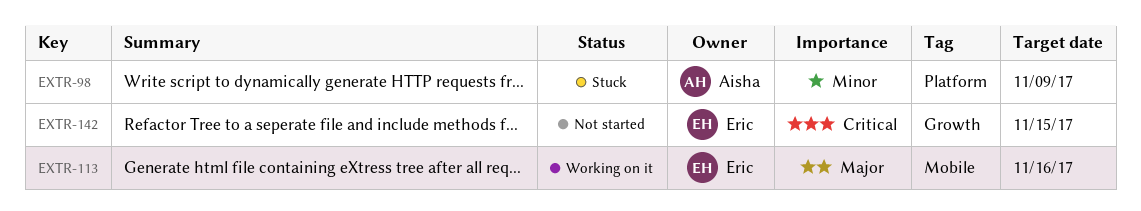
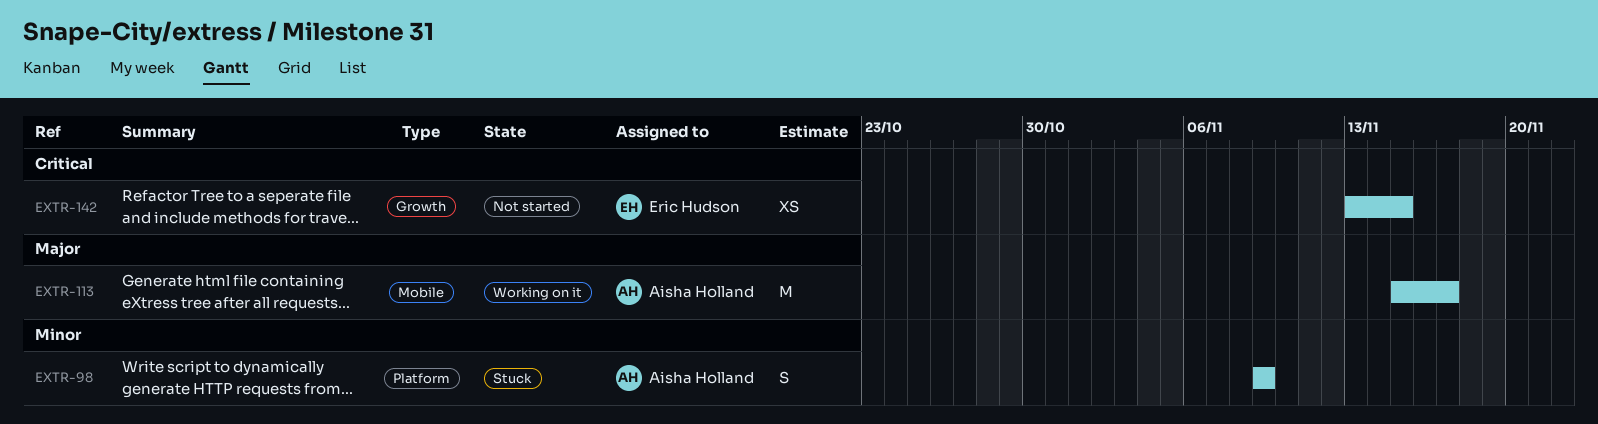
EXTR-113, owner: Eric Hudson -> Aisha Holland
EXTR-113, due: Nov 16 -> Nov 17

